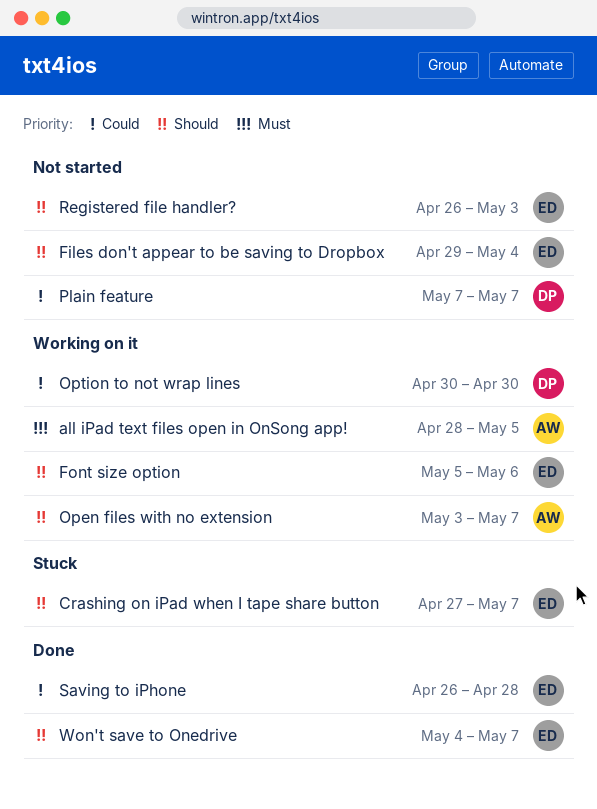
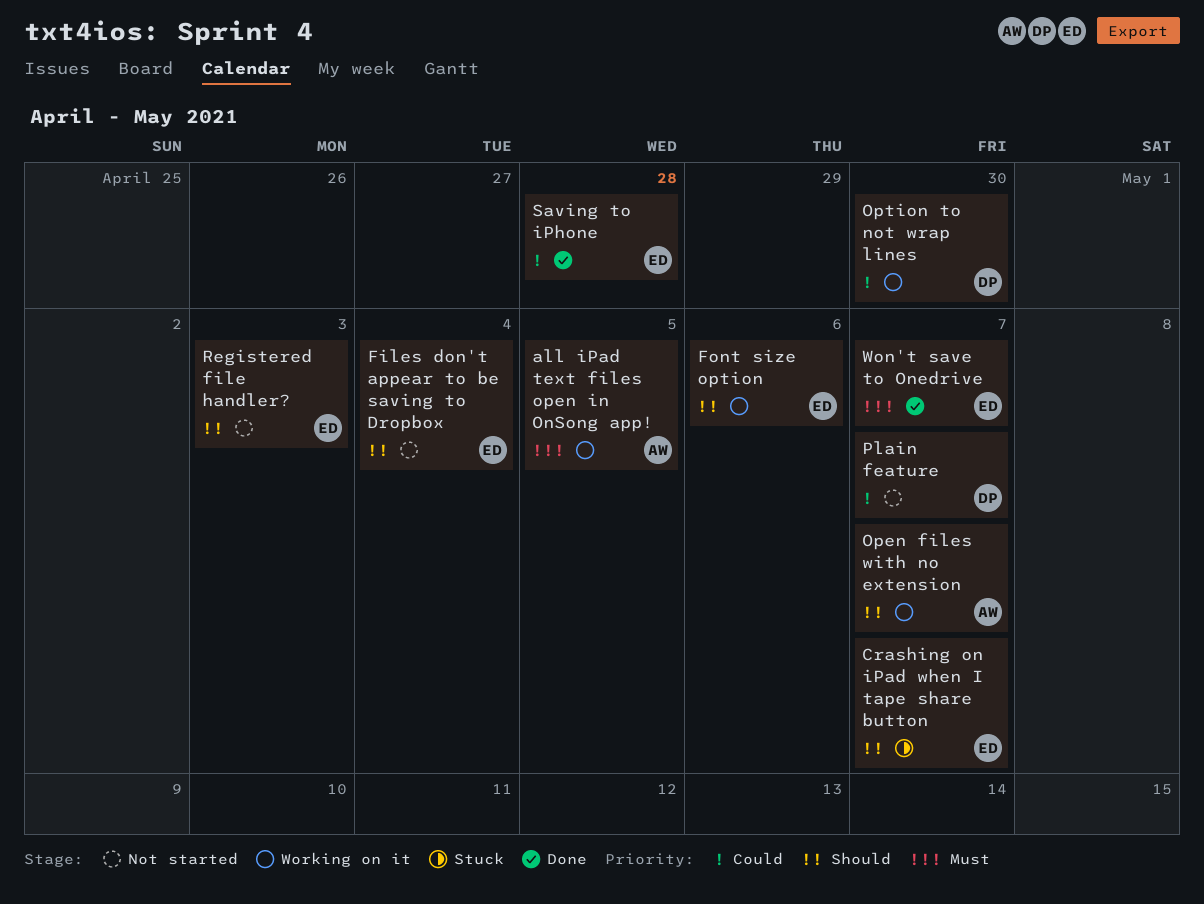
Won't save to Onedrive, priority: Should -> Must

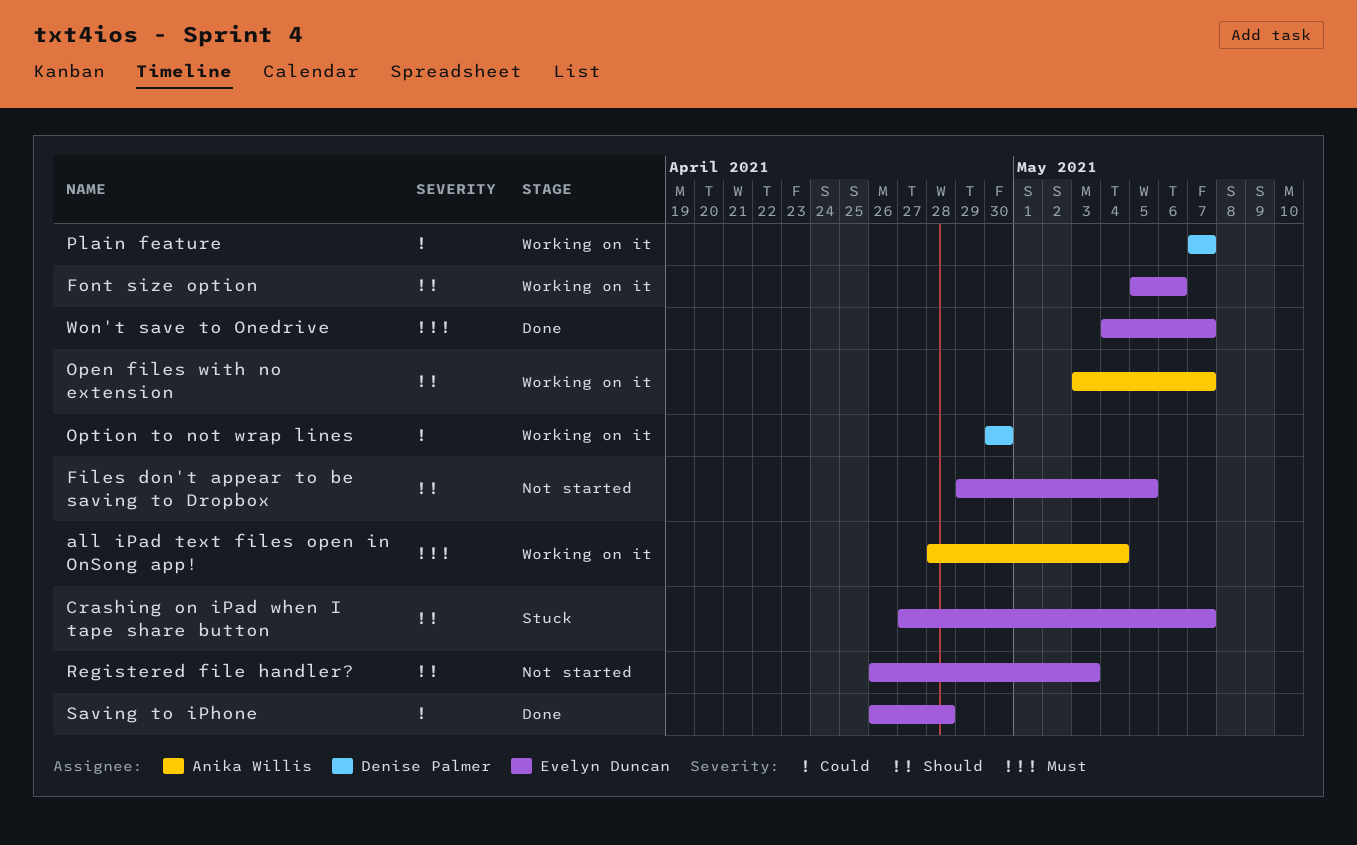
all iPad text files open in OnSong app!, due: May 5 -> May 4
Files don't appear to be saving to Dropbox, due: May 4 -> May 5
Plain feature, status: Not started -> Working on it

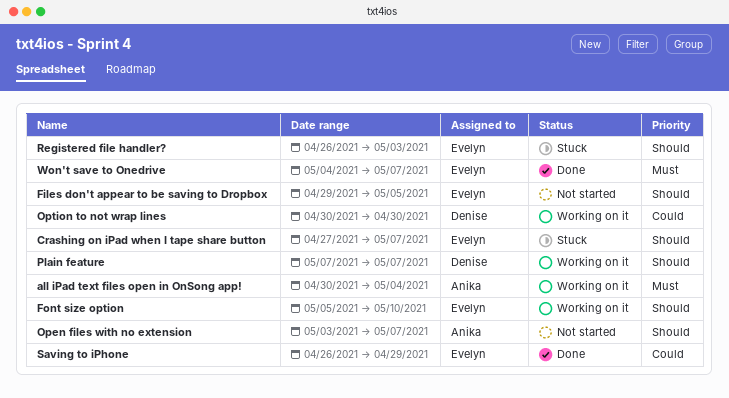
all iPad text files open in OnSong app!, start: Apr 28 -> Apr 30
Font size option, due: May 6 -> May 10
Open files with no extension, status: Working on it -> Not started
Plain feature, priority: Could -> Should
Registered file handler?, status: Not started -> Stuck
Saving to iPhone, due: Apr 28 -> Apr 29

